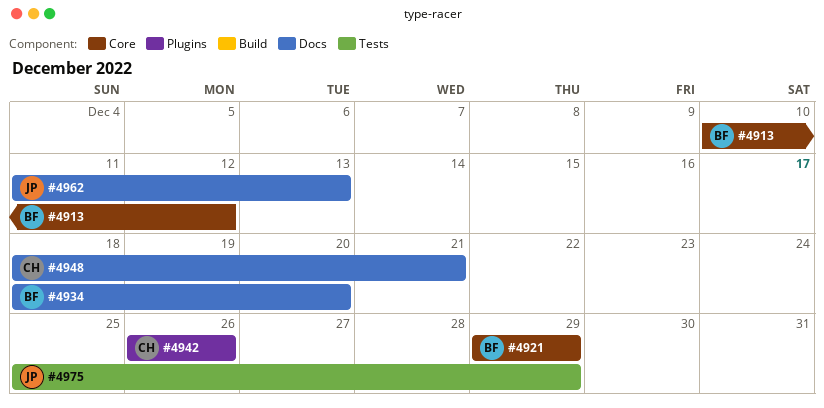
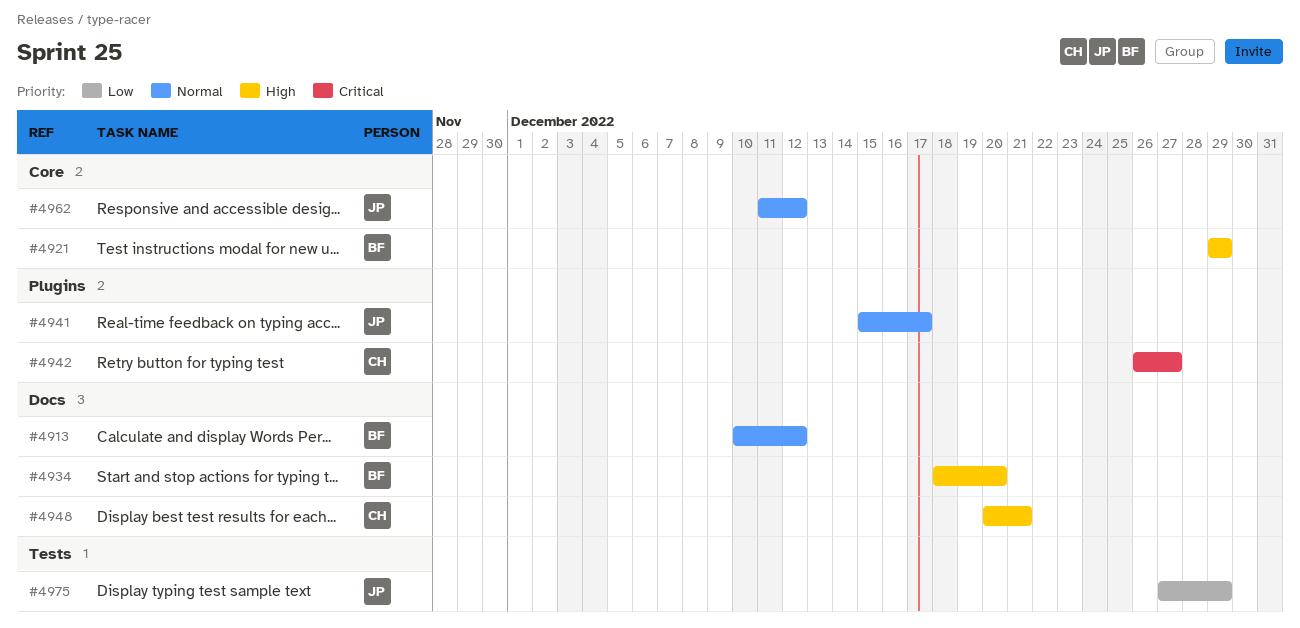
#4913, label: Core -> Docs
#4941: none -> present
#4942, due: Dec 26 -> Dec 27
#4948, start: Dec 18 -> Dec 20
#4962, label: Docs -> Core
#4962, due: Dec 13 -> Dec 12
#4975, start: Dec 25 -> Dec 27

